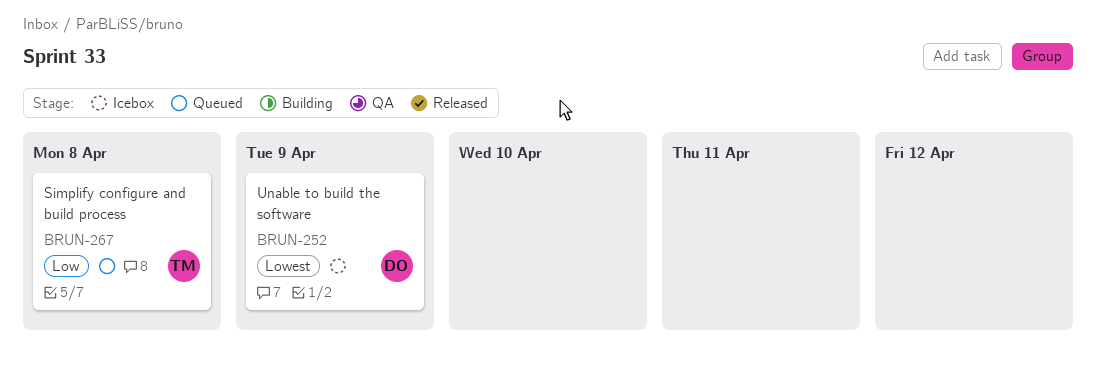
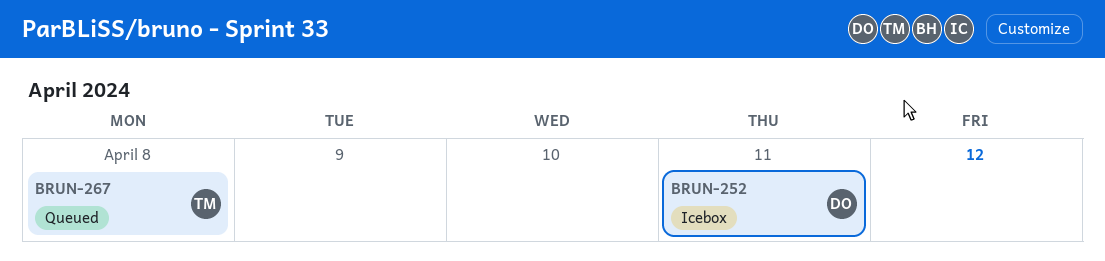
BRUN-252, due: Apr 9 -> Apr 11

